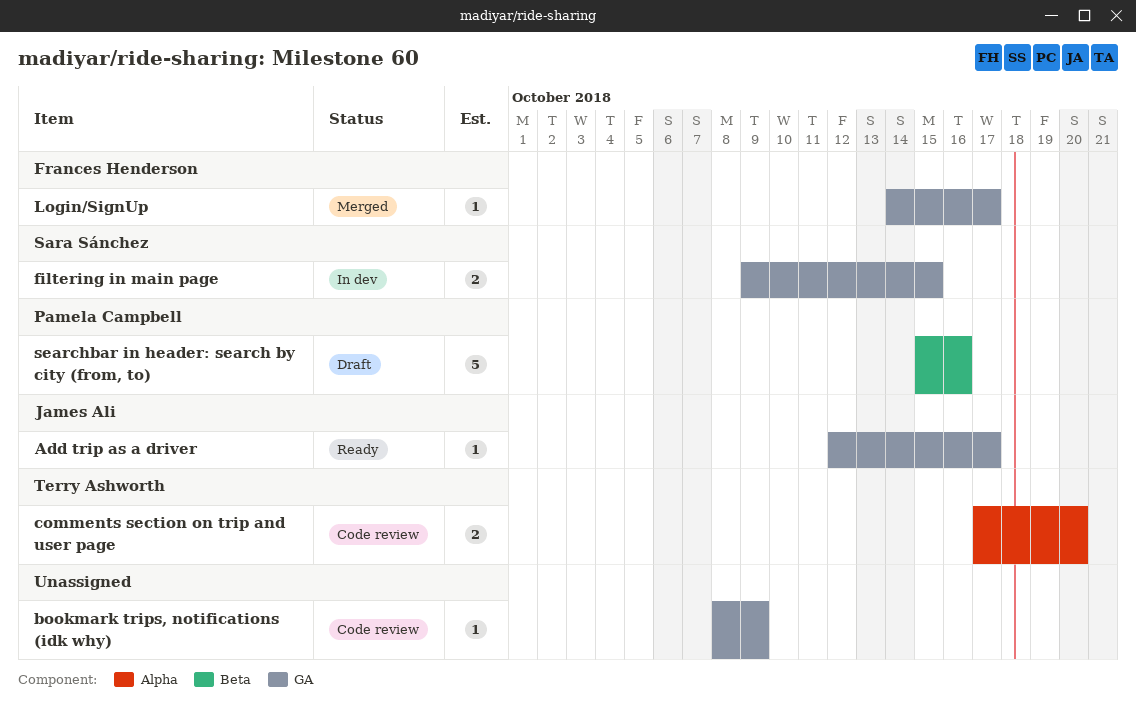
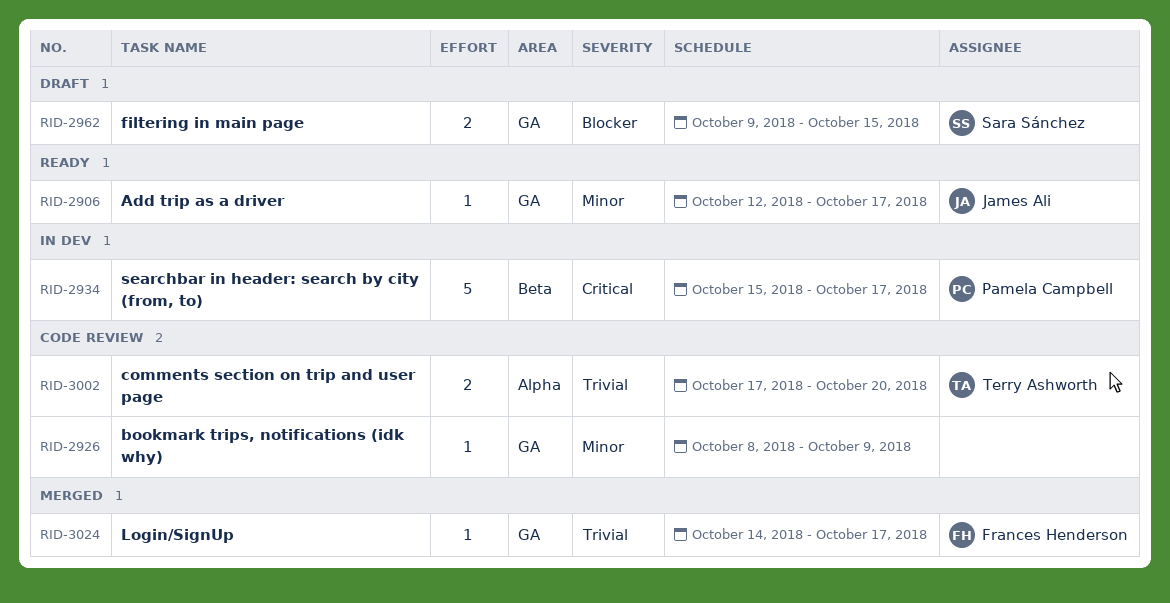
filtering in main page, status: In dev -> Draft
searchbar in header: search by city (from, to), status: Draft -> In dev
searchbar in header: search by city (from, to), due: Oct 16 -> Oct 17

